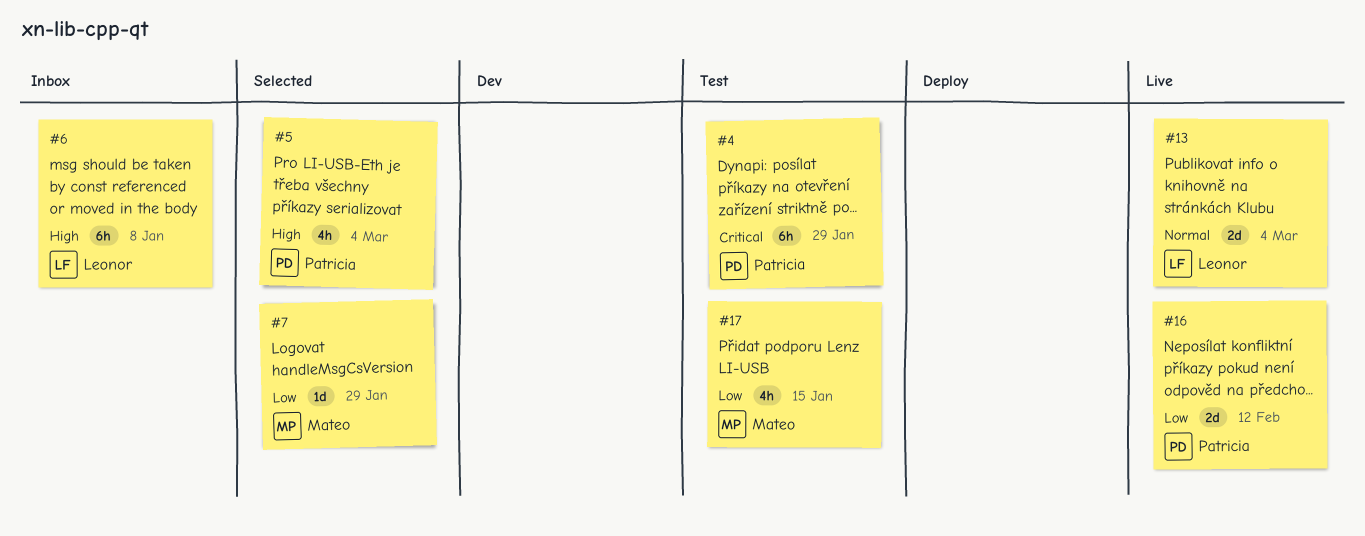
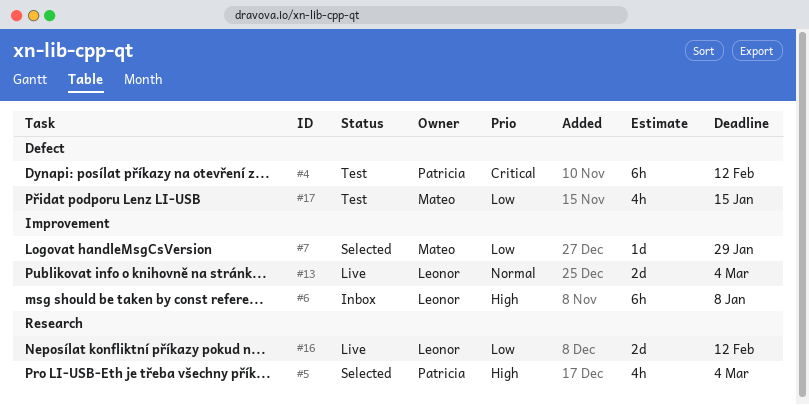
#4, due: Jan 29 -> Feb 12
#16, owner: Patricia -> Leonor

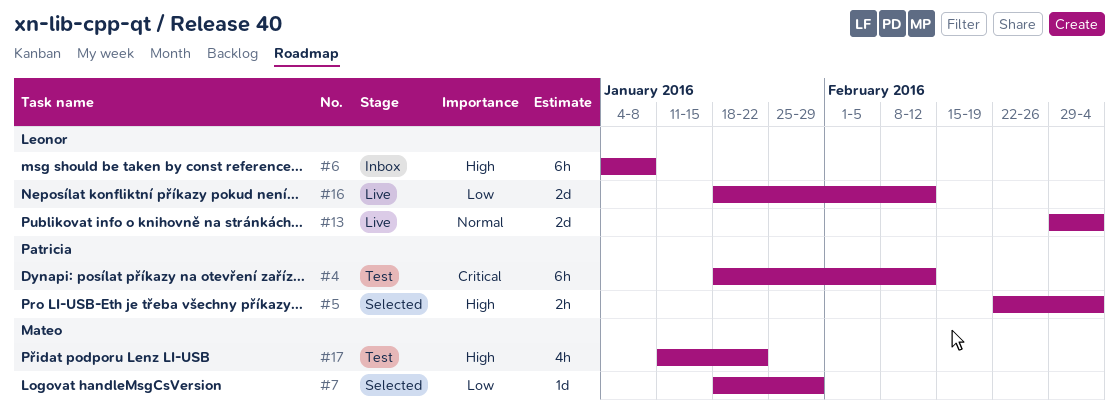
#5, estimate: 4h -> 2h
#17, priority: Low -> High
#17, due: Jan 15 -> Jan 22

